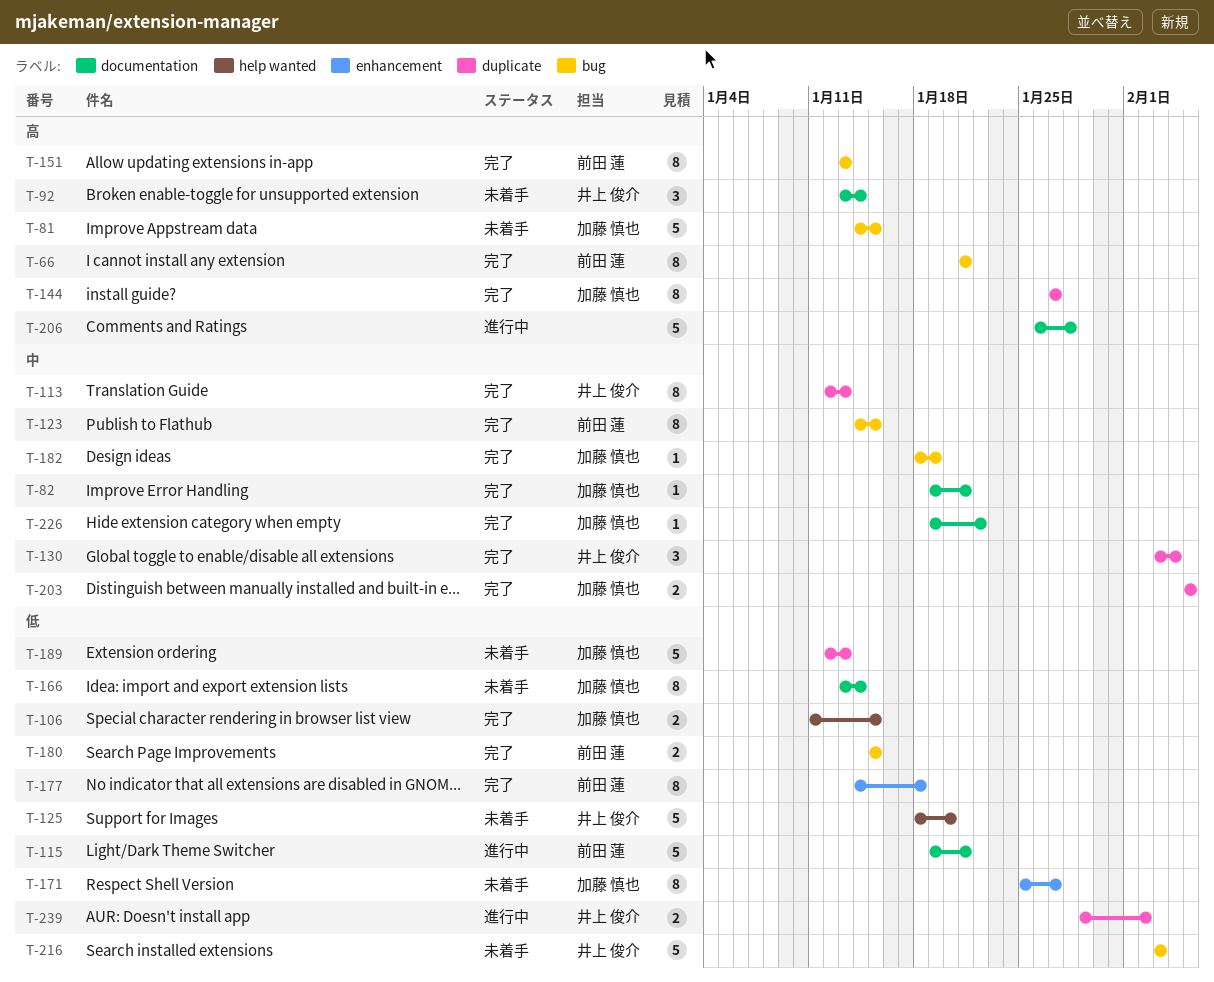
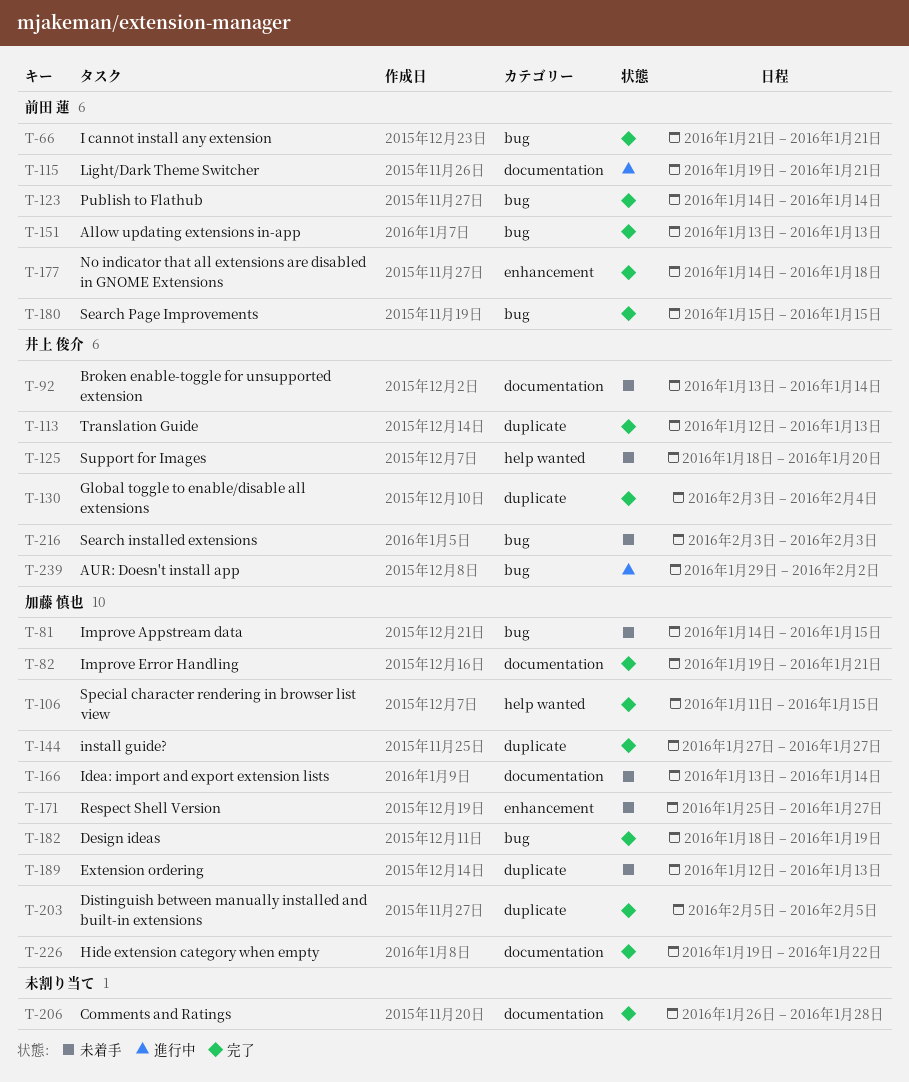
T-123, due: Jan 15 -> Jan 14
T-206, status: 進行中 -> 完了
T-239, label: duplicate -> bug

